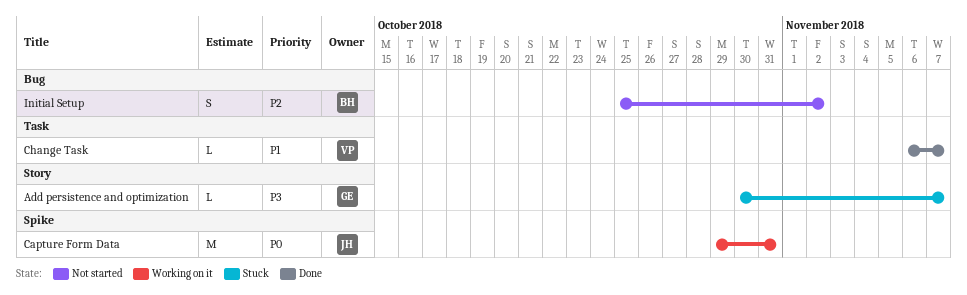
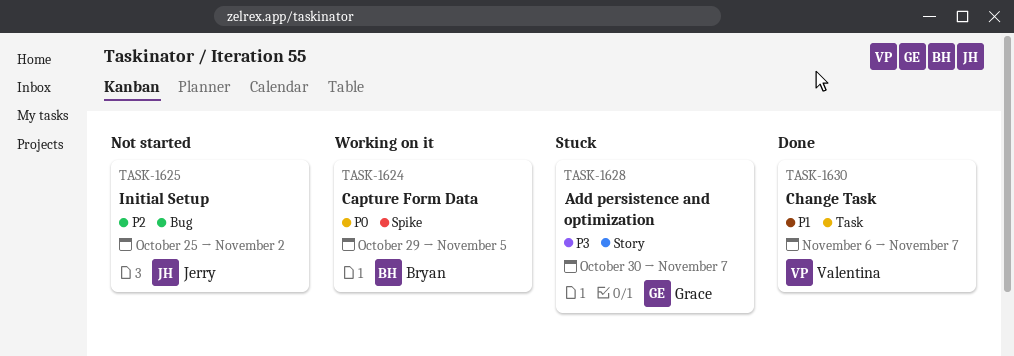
Capture Form Data, owner: Jerry -> Bryan
Capture Form Data, due: Oct 31 -> Nov 5
Initial Setup, owner: Bryan -> Jerry

